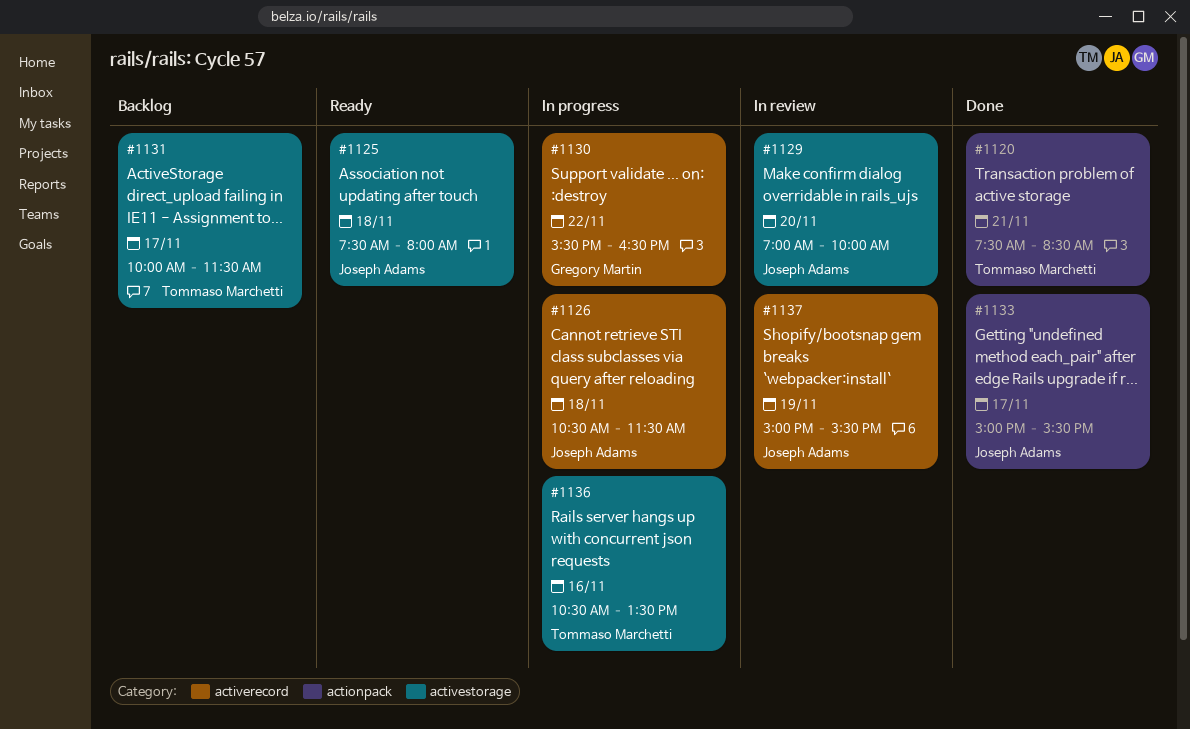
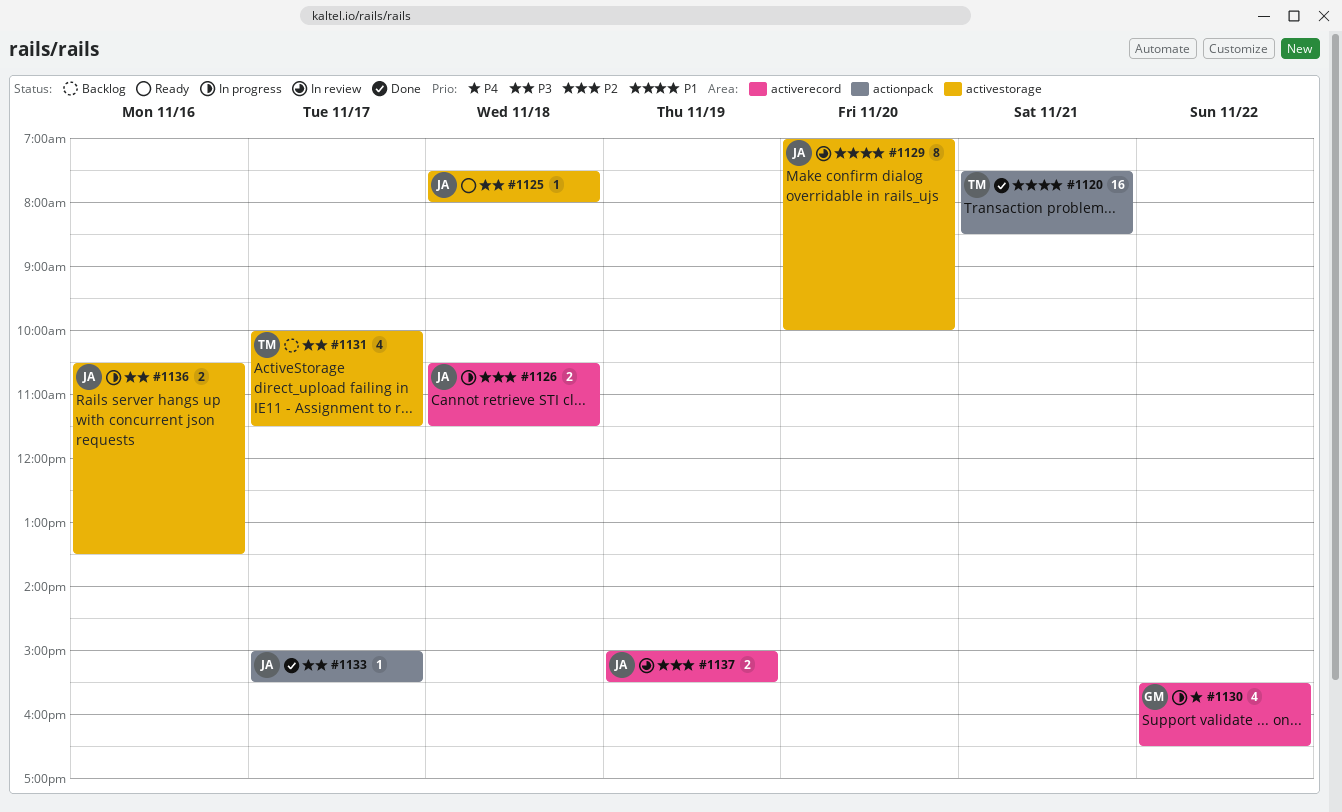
#1136, owner: Tommaso Marchetti -> Joseph Adams

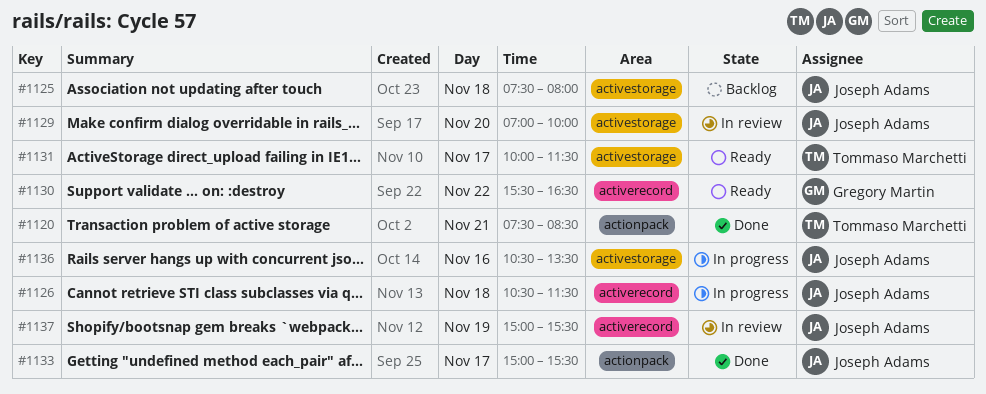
#1125, status: Ready -> Backlog
#1130, status: In progress -> Ready
#1131, status: Backlog -> Ready

